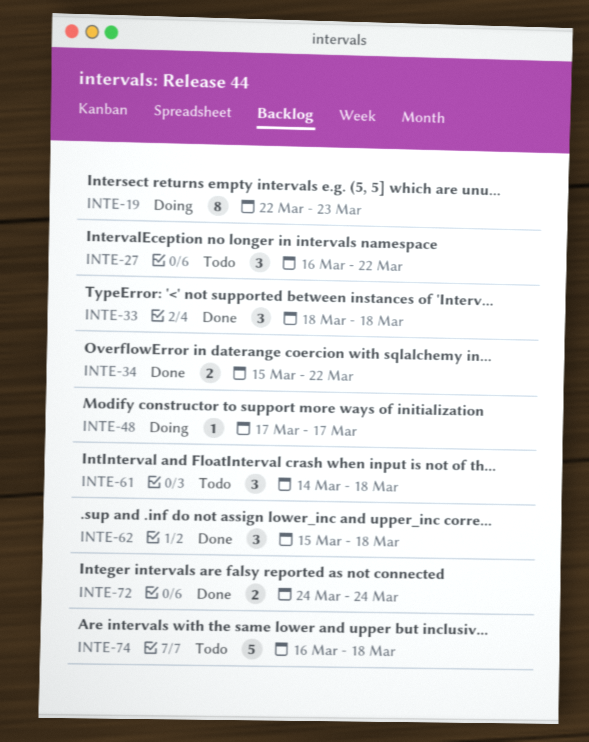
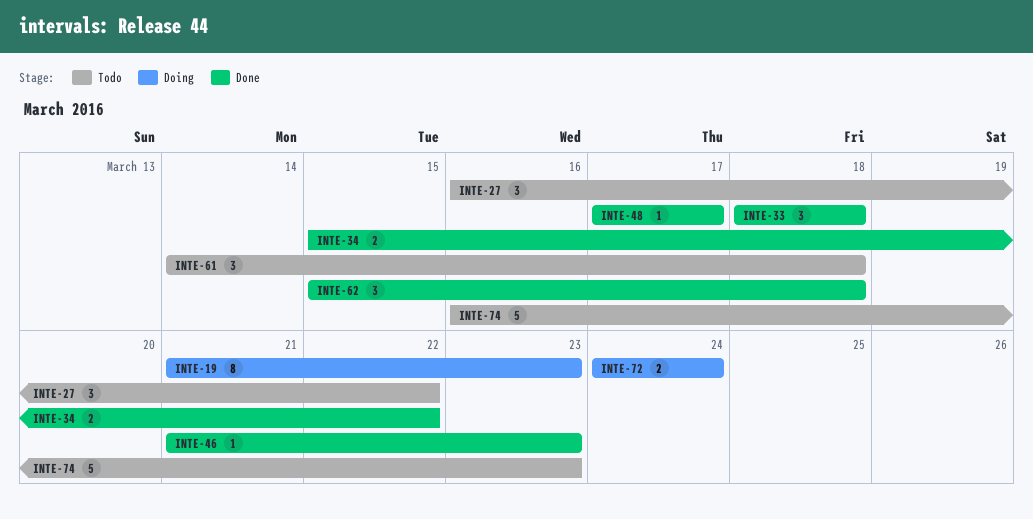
INTE-19, start: Mar 22 -> Mar 21
INTE-46: none -> present
INTE-48, status: Doing -> Done
INTE-72, status: Done -> Doing
INTE-74, due: Mar 18 -> Mar 23

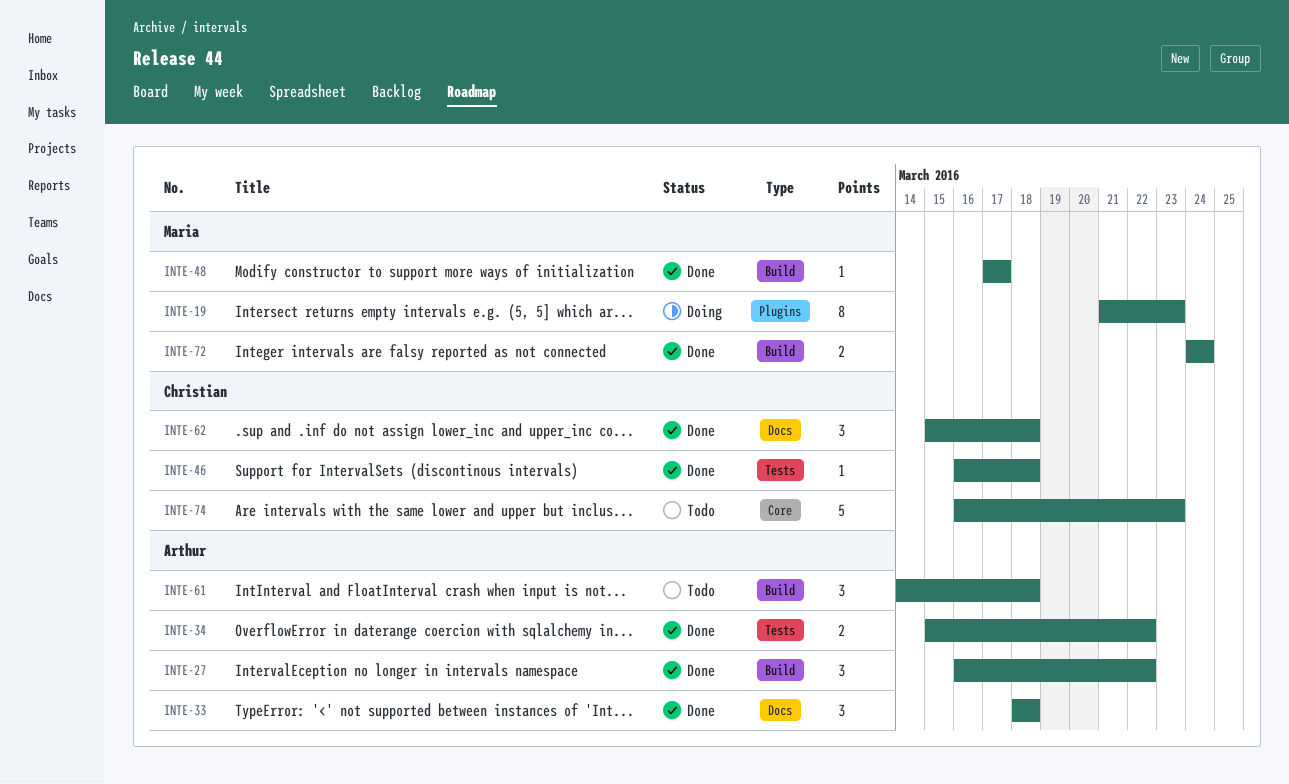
INTE-27, status: Todo -> Done
INTE-46, start: Mar 21 -> Mar 16
INTE-46, due: Mar 23 -> Mar 18
INTE-72, status: Doing -> Done

